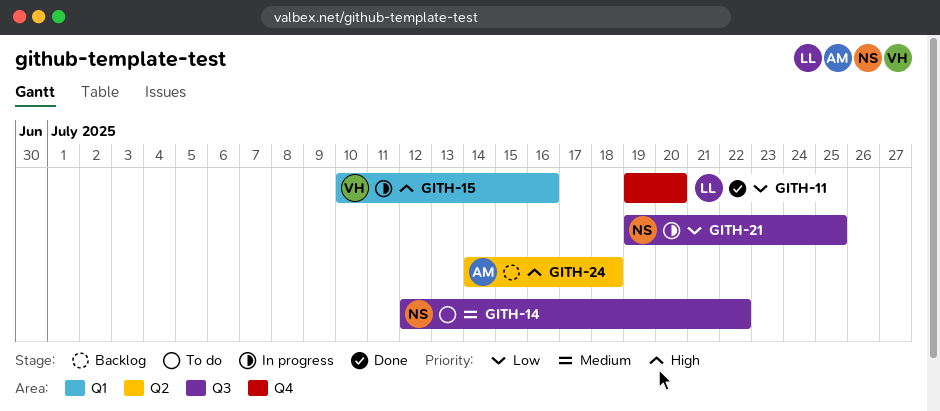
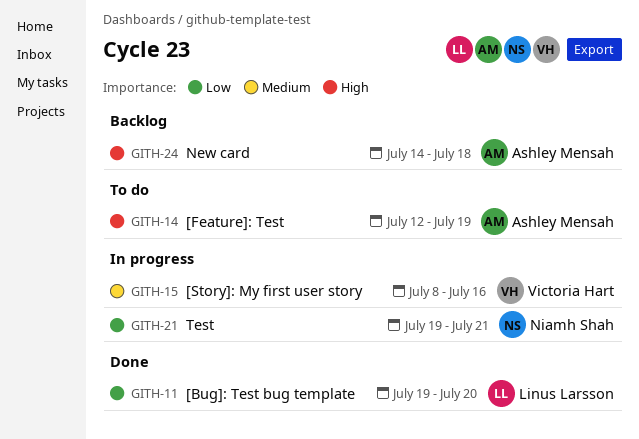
GITH-14, owner: Niamh Shah -> Ashley Mensah
GITH-14, priority: Medium -> High
GITH-14, due: Jul 22 -> Jul 19
GITH-15, priority: High -> Medium
GITH-15, start: Jul 10 -> Jul 8
GITH-21, due: Jul 25 -> Jul 21

